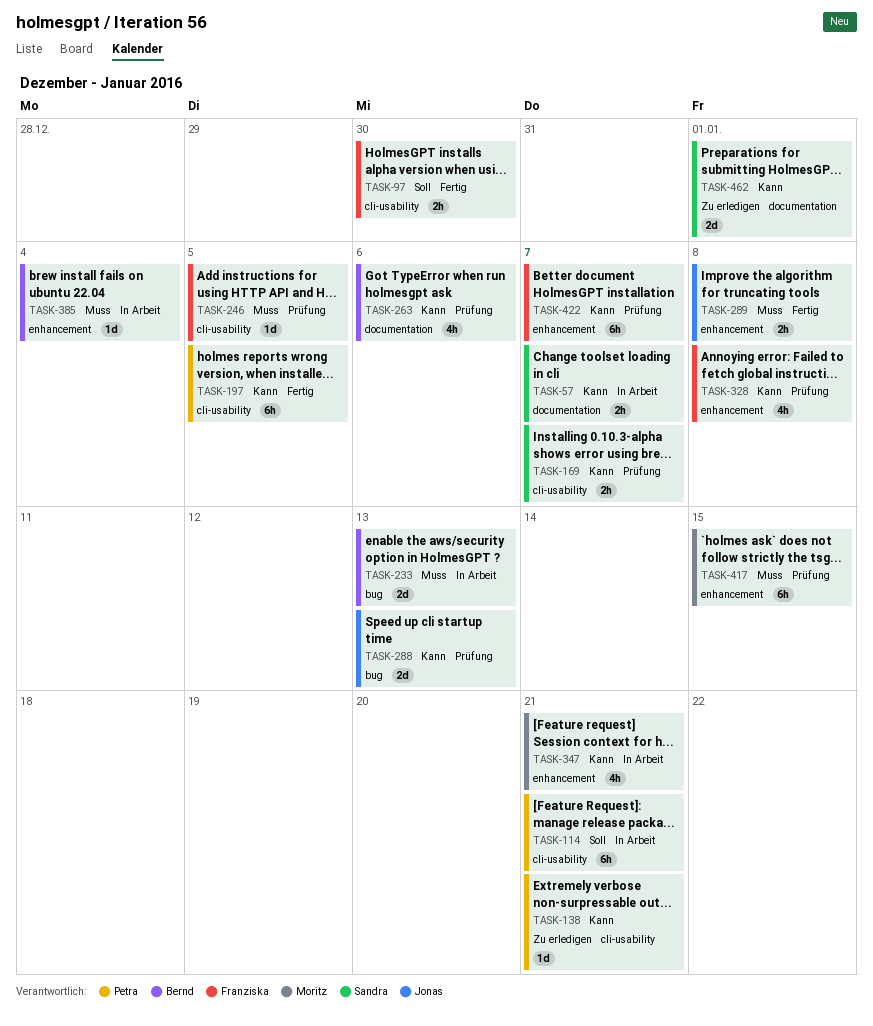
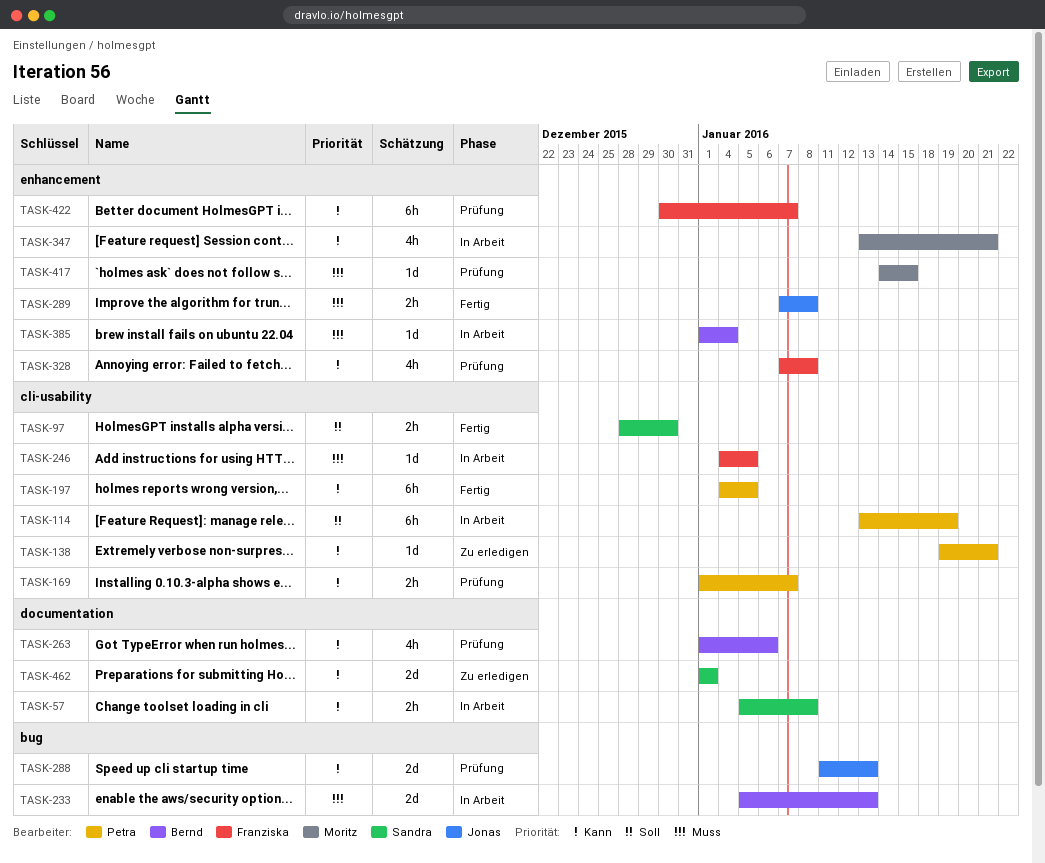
TASK-57, due: Jan 7 -> Jan 8
TASK-97, owner: Franziska -> Sandra
TASK-114, due: Jan 21 -> Jan 19
TASK-169, owner: Sandra -> Petra
TASK-246, status: Prüfung -> In Arbeit
TASK-417, estimate: 6h -> 1d

